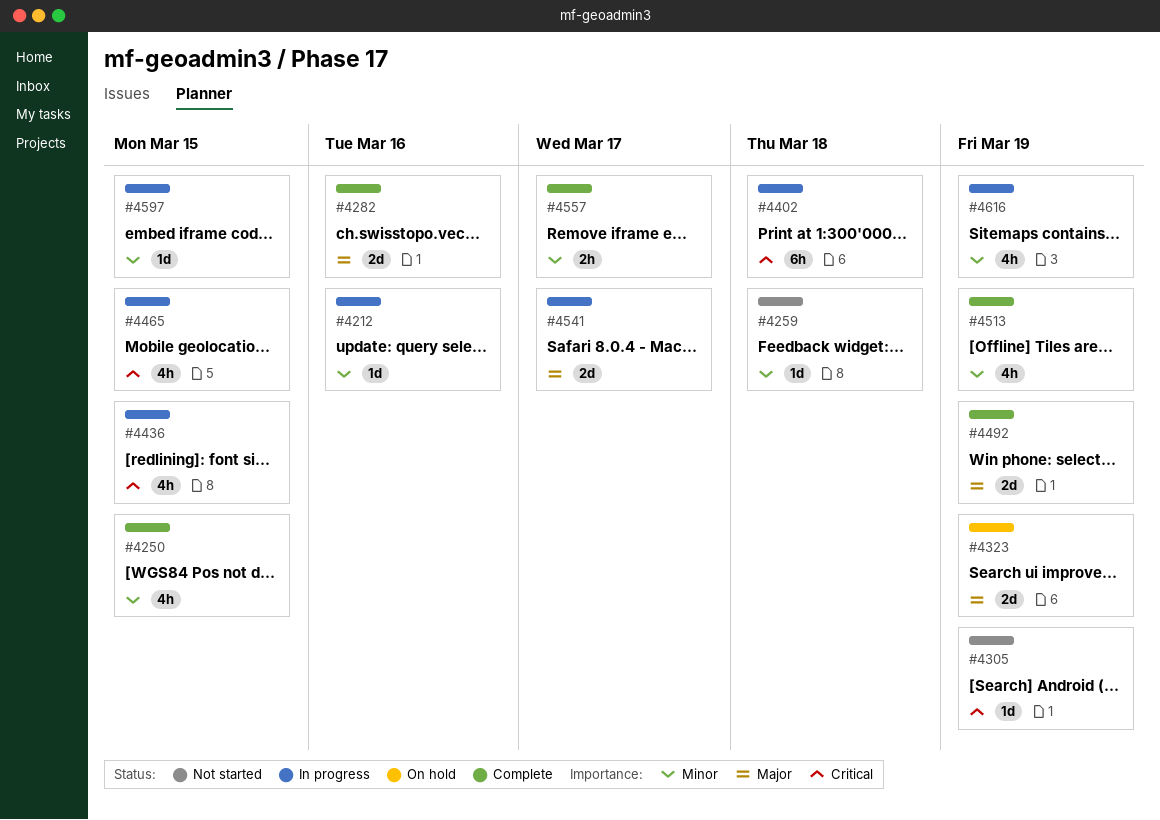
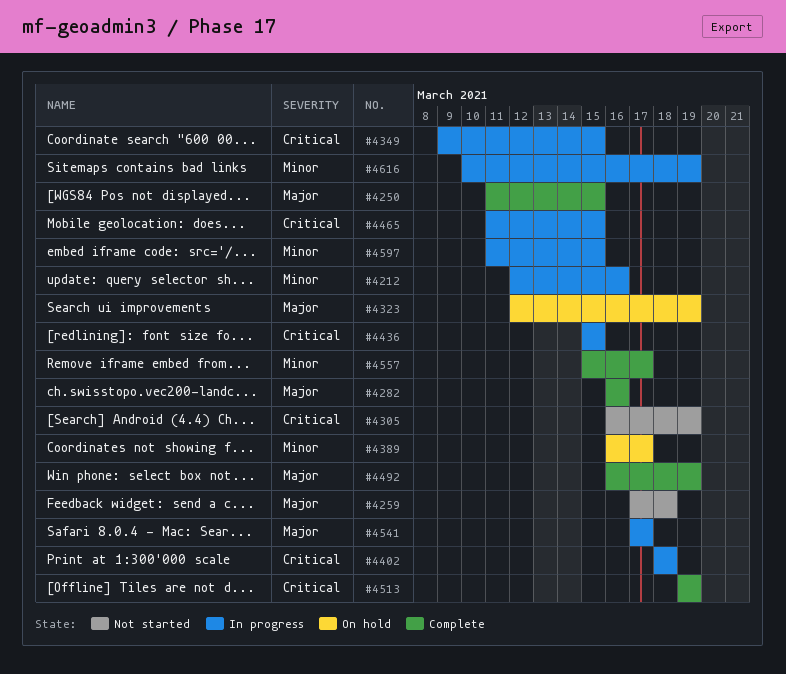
#4250, priority: Minor -> Major
#4259, priority: Minor -> Major
#4349: none -> present
#4389: none -> present
#4513, priority: Minor -> Critical

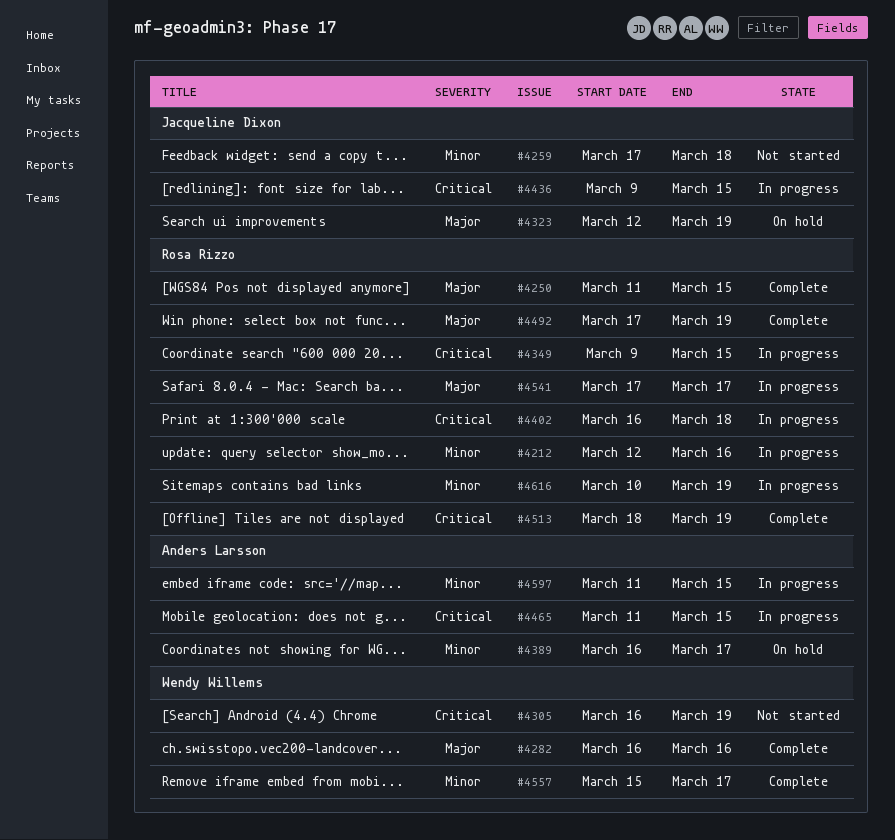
#4259, priority: Major -> Minor
#4402, start: Mar 18 -> Mar 16
#4436, start: Mar 15 -> Mar 9
#4492, start: Mar 16 -> Mar 17
#4513, start: Mar 19 -> Mar 18

